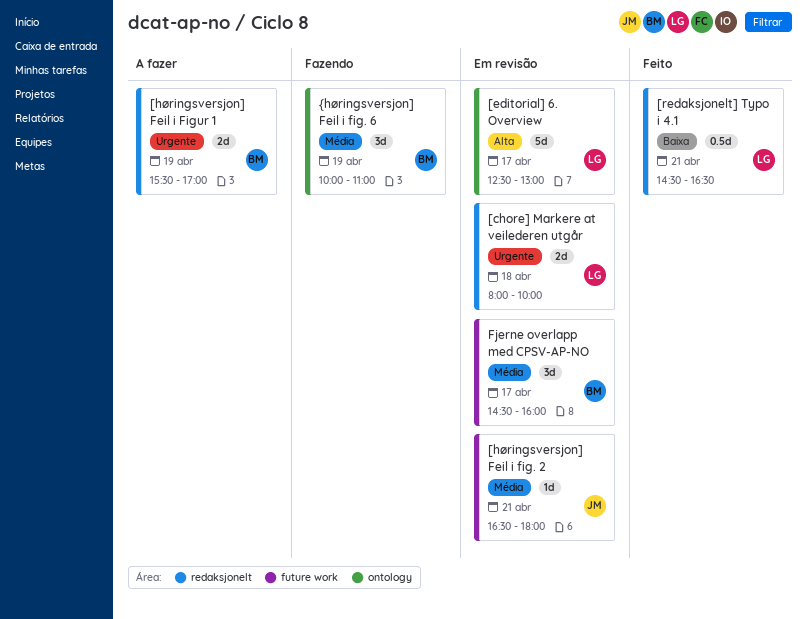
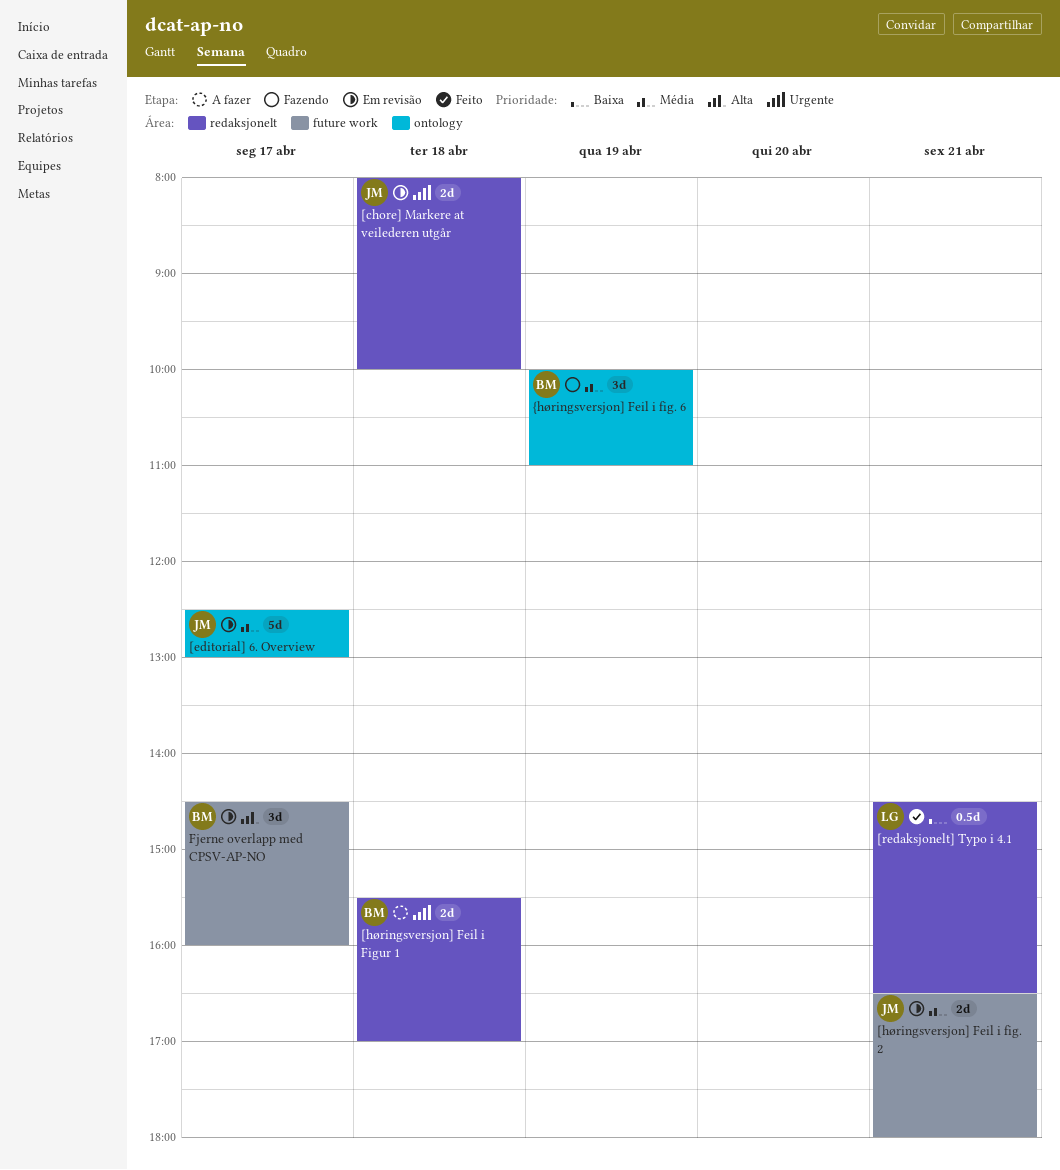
[chore] Markere at veilederen utgår, owner: LG -> JM
[editorial] 6. Overview, owner: LG -> JM
[editorial] 6. Overview, priority: Alta -> Média
[høringsversjon] Feil i fig. 2, estimate: 1d -> 2d
[høringsversjon] Feil i Figur 1, day: Apr 19 -> Apr 18
Fjerne overlapp med CPSV-AP-NO, priority: Média -> Alta

